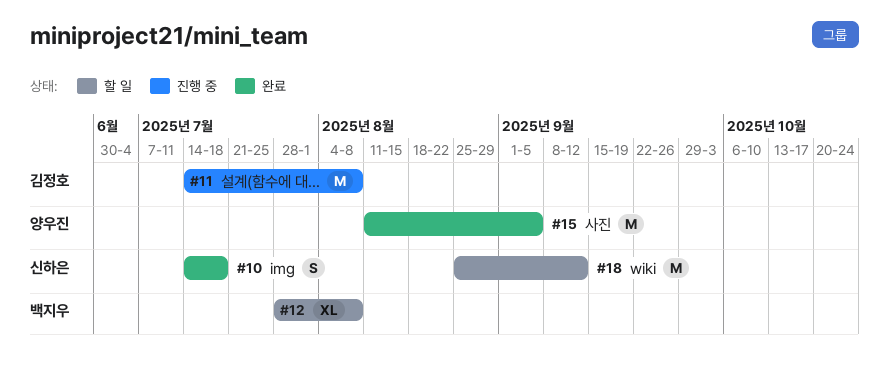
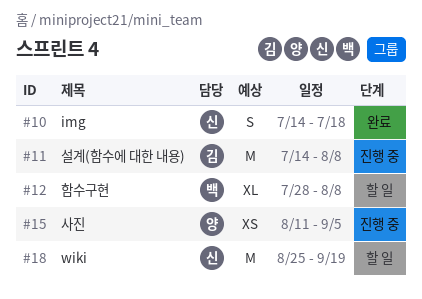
#15, status: 완료 -> 진행 중
#15, estimate: M -> XS
#18, due: Sep 12 -> Sep 19

